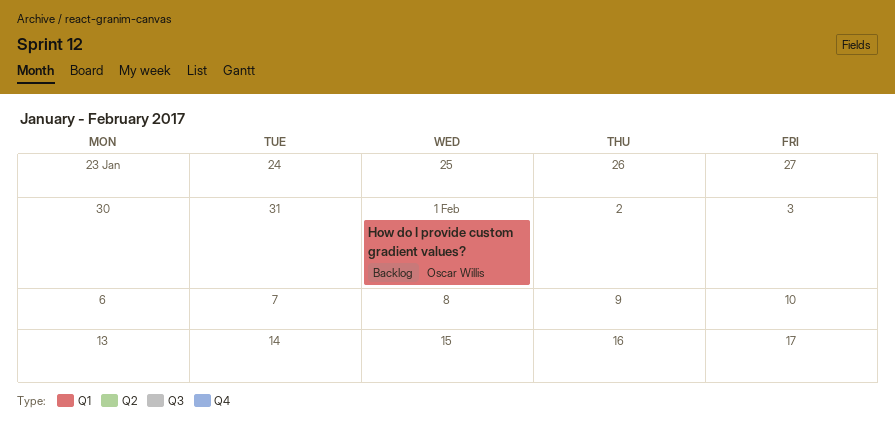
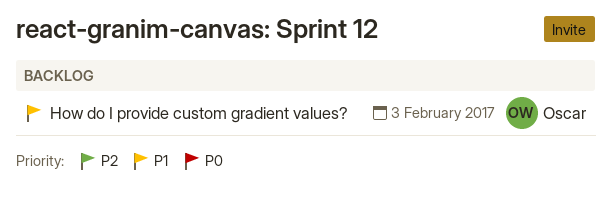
How do I provide custom gradient values?, due: Feb 1 -> Feb 3

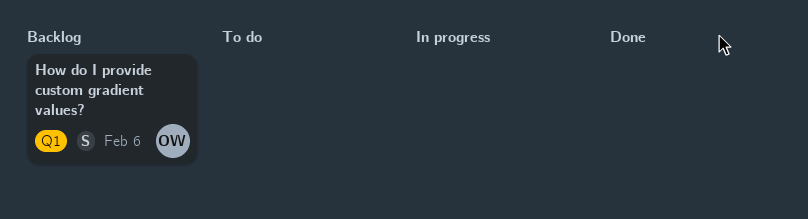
How do I provide custom gradient values?, due: Feb 3 -> Feb 6

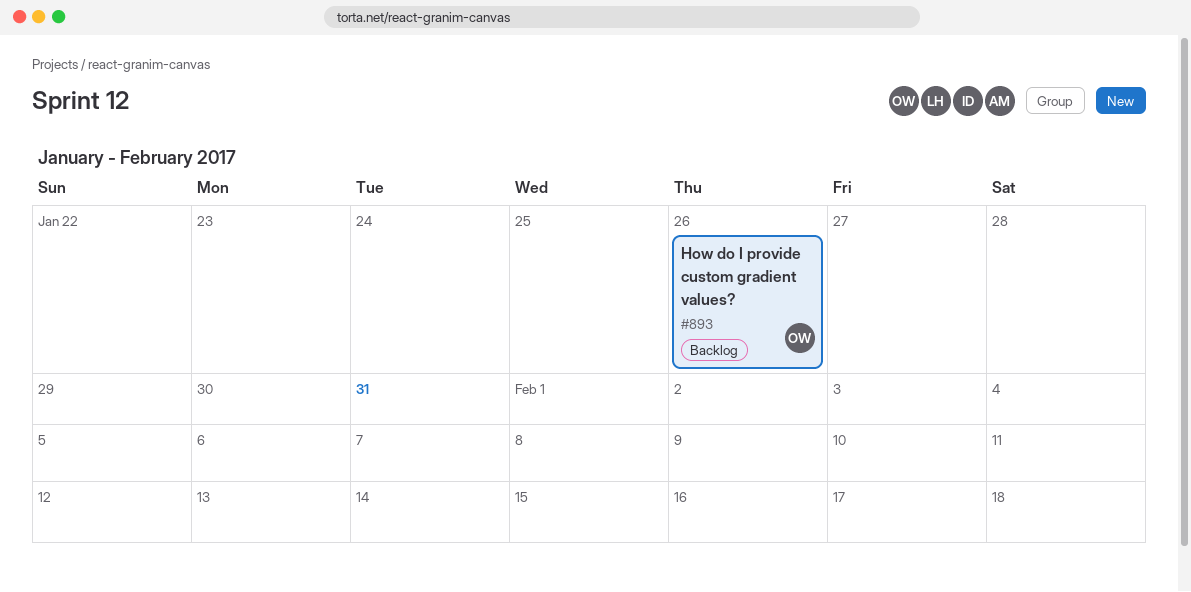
How do I provide custom gradient values?, due: Feb 6 -> Jan 26

